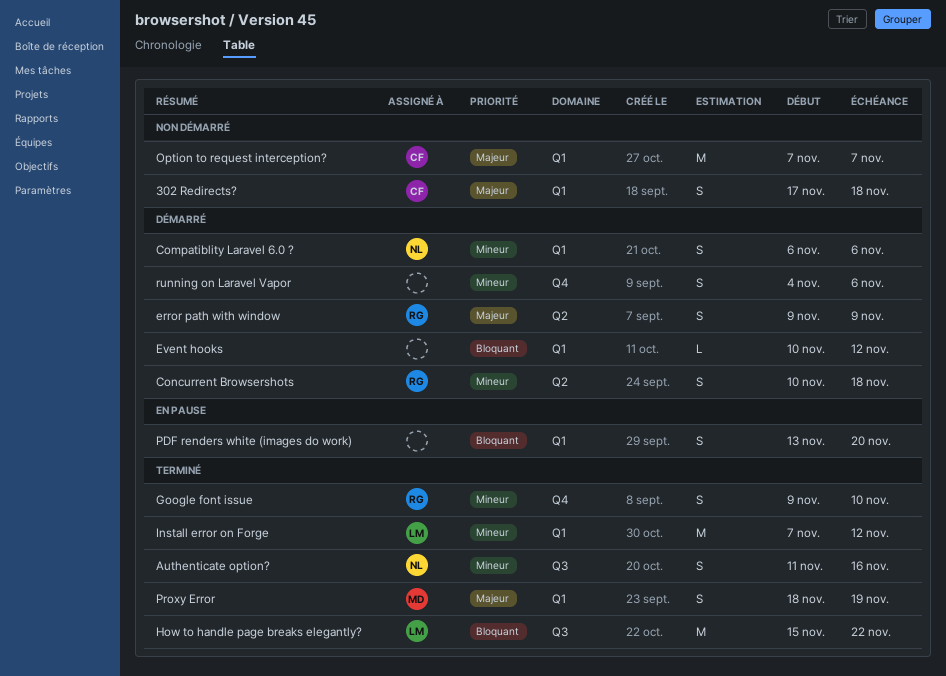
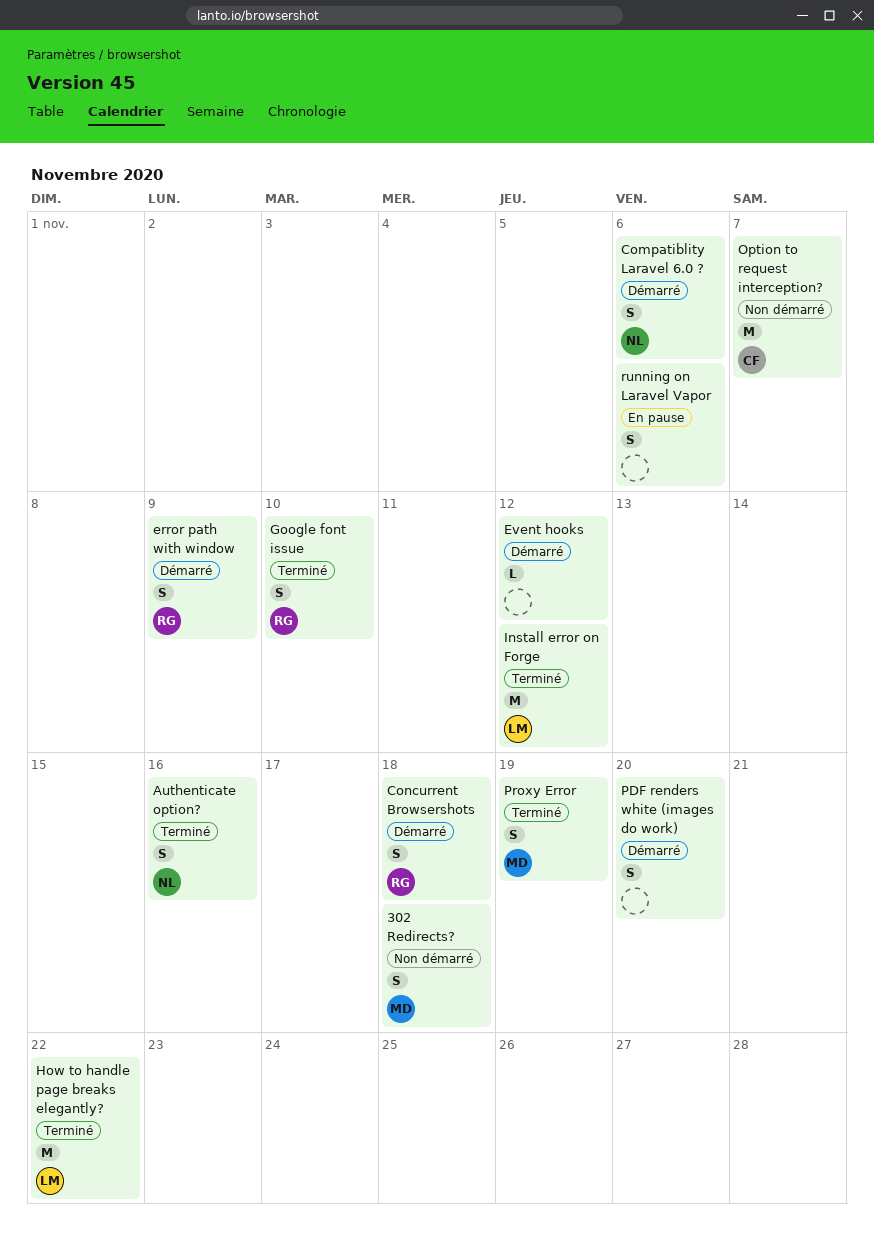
302 Redirects?, owner: CF -> MD
PDF renders white (images do work), status: En pause -> Démarré
running on Laravel Vapor, status: Démarré -> En pause

